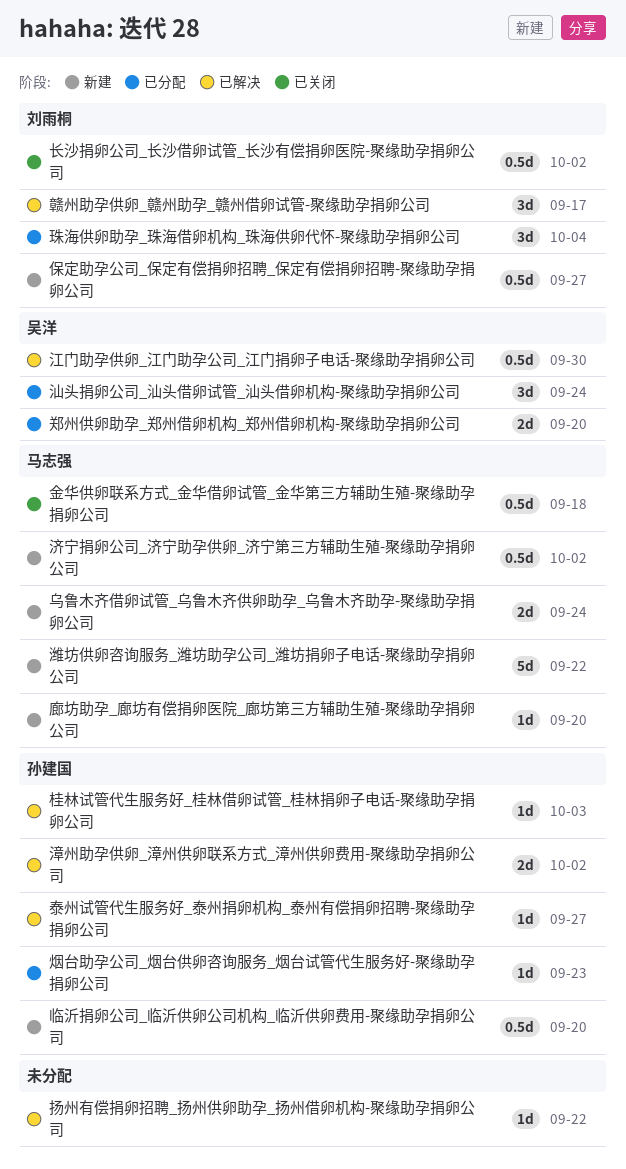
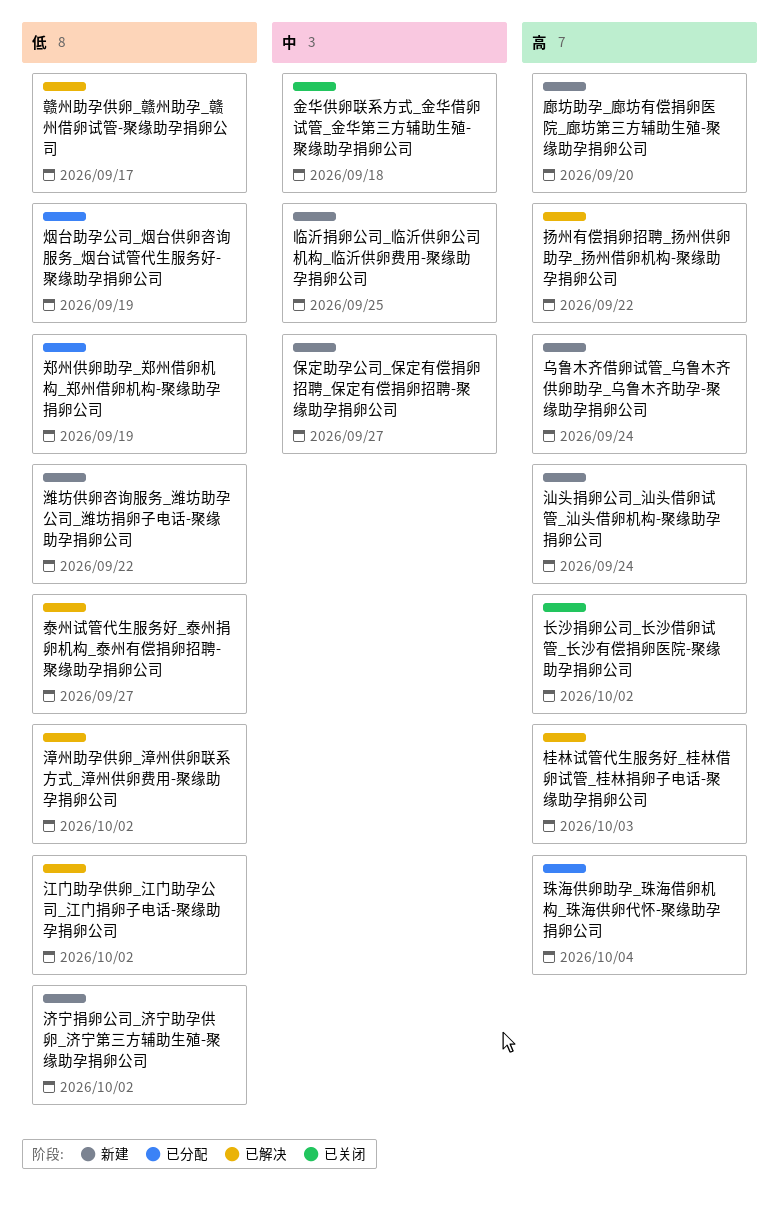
临沂捐卵公司_临沂供卵公司机构_临沂供卵费用-聚缘助孕捐卵公司, due: Sep 20 -> Sep 25
汕头捐卵公司_汕头借卵试管_汕头借卵机构-聚缘助孕捐卵公司, status: 已分配 -> 新建
江门助孕供卵_江门助孕公司_江门捐卵子电话-聚缘助孕捐卵公司, due: Sep 30 -> Oct 2
烟台助孕公司_烟台供卵咨询服务_烟台试管代生服务好-聚缘助孕捐卵公司, due: Sep 23 -> Sep 19
郑州供卵助孕_郑州借卵机构_郑州借卵机构-聚缘助孕捐卵公司, due: Sep 20 -> Sep 19

